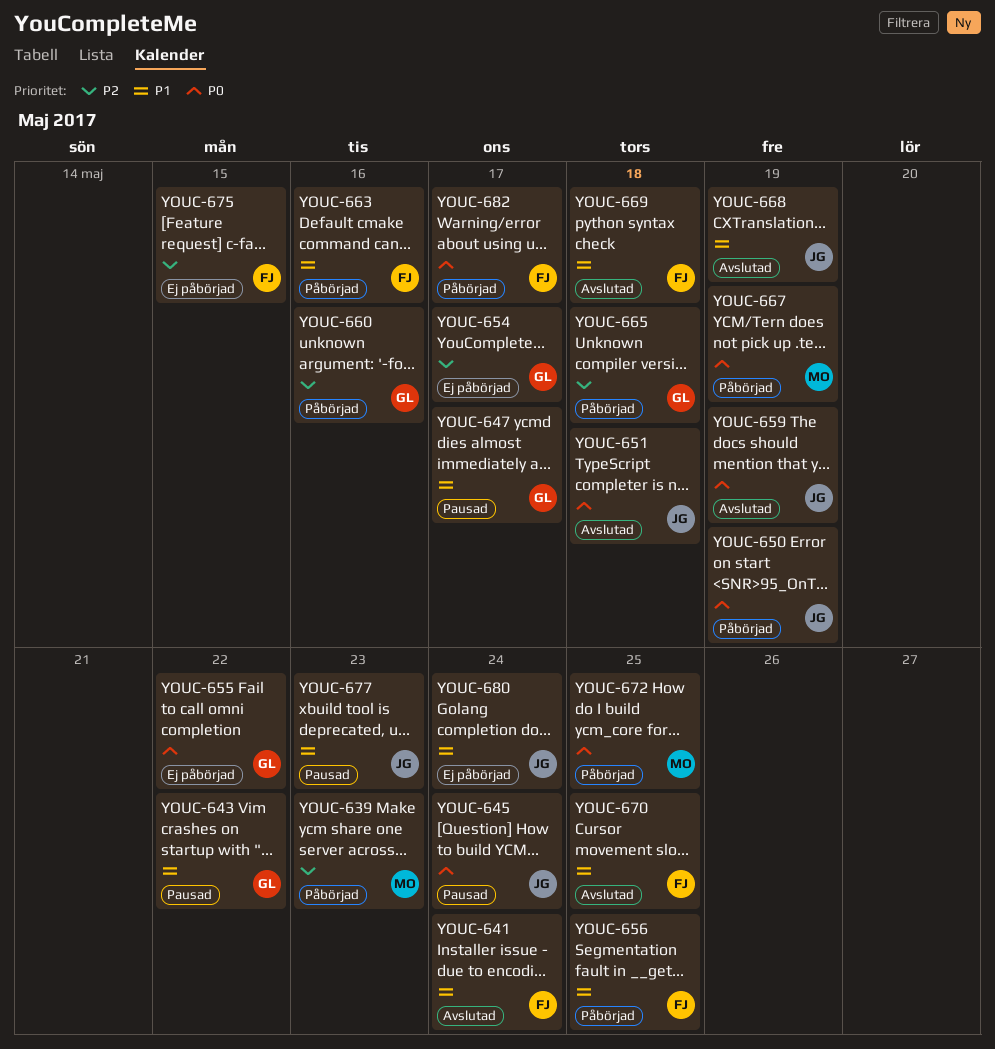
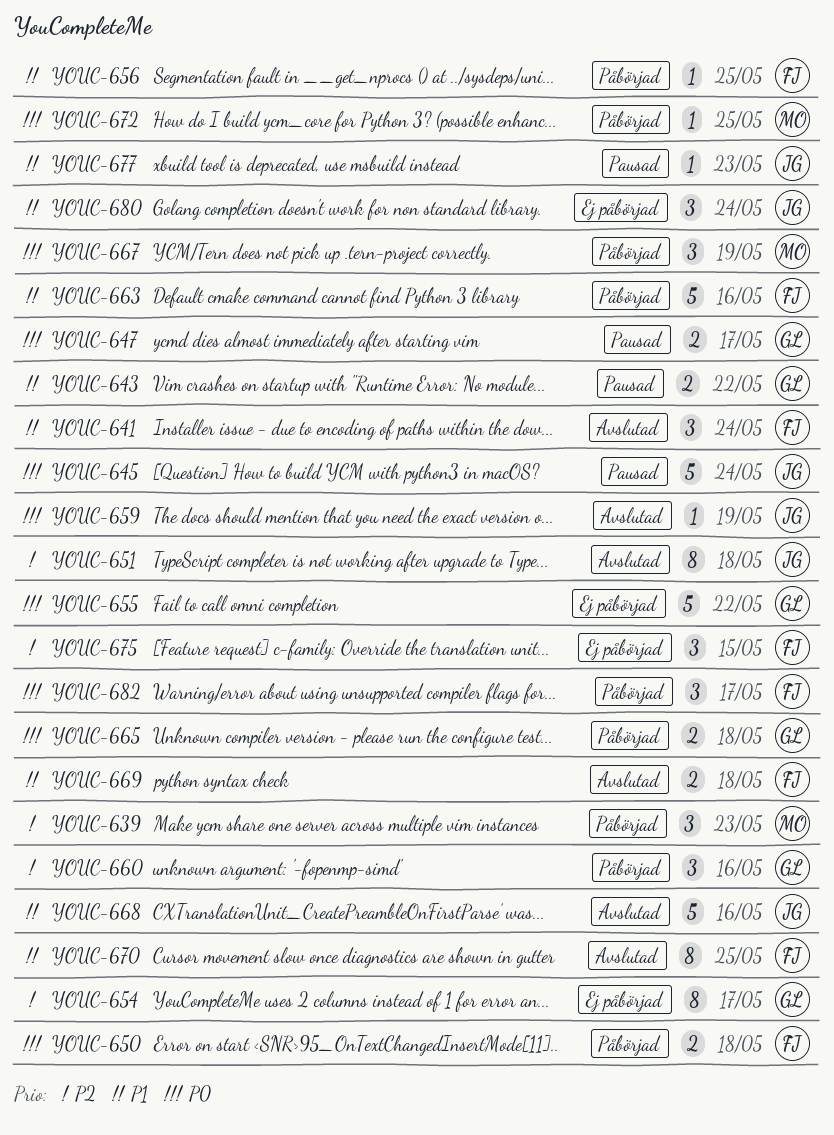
YOUC-647, priority: P1 -> P0
YOUC-650, owner: JG -> FJ
YOUC-650, due: May 19 -> May 18
YOUC-651, priority: P0 -> P2
YOUC-665, priority: P2 -> P0
YOUC-668, due: May 19 -> May 16

